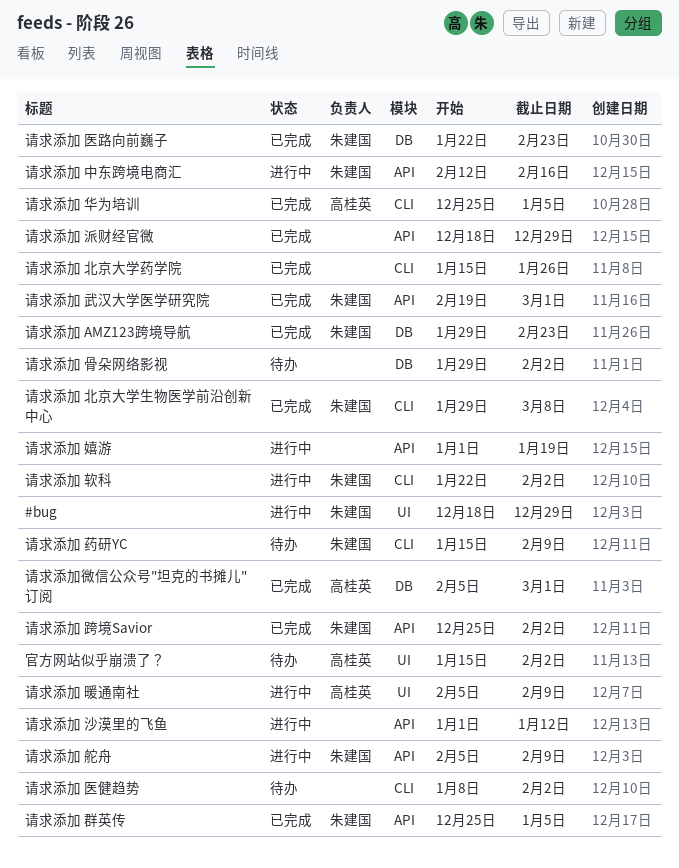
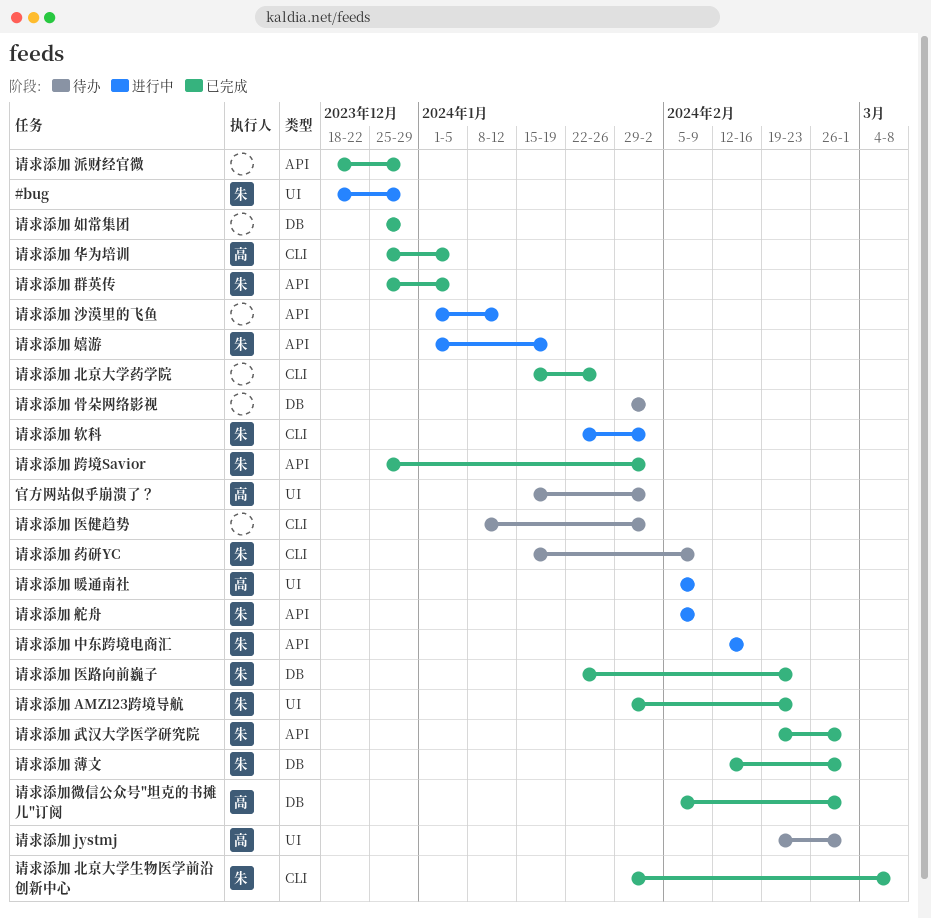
请求添加 AMZ123跨境导航, label: DB -> UI
请求添加 jystmj: none -> present
请求添加 如常集团: none -> present
请求添加 嬉游, owner: none -> 朱建国
请求添加 薄文: none -> present

